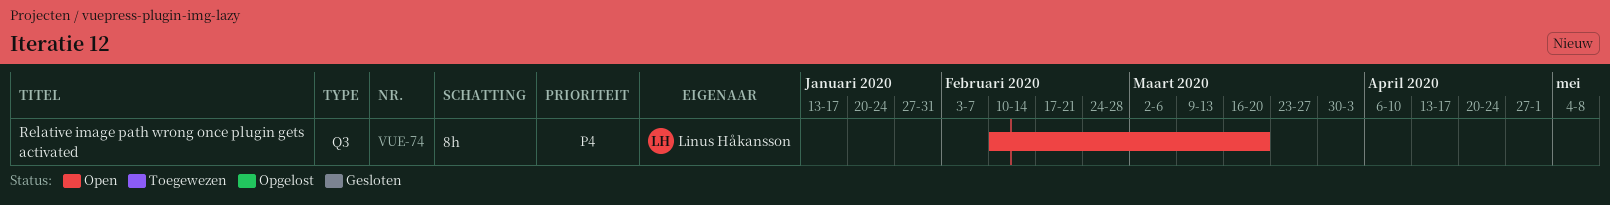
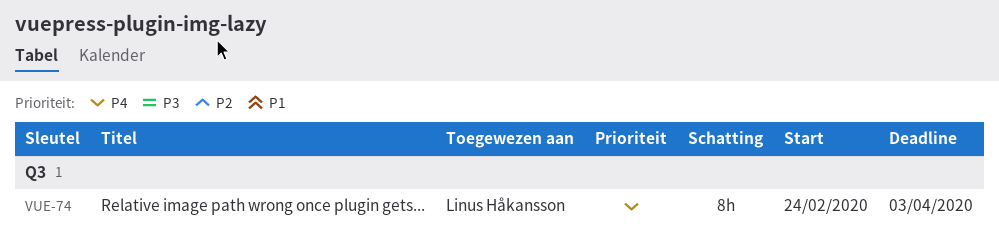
VUE-74, start: Feb 10 -> Feb 24
VUE-74, due: Mar 20 -> Apr 3

